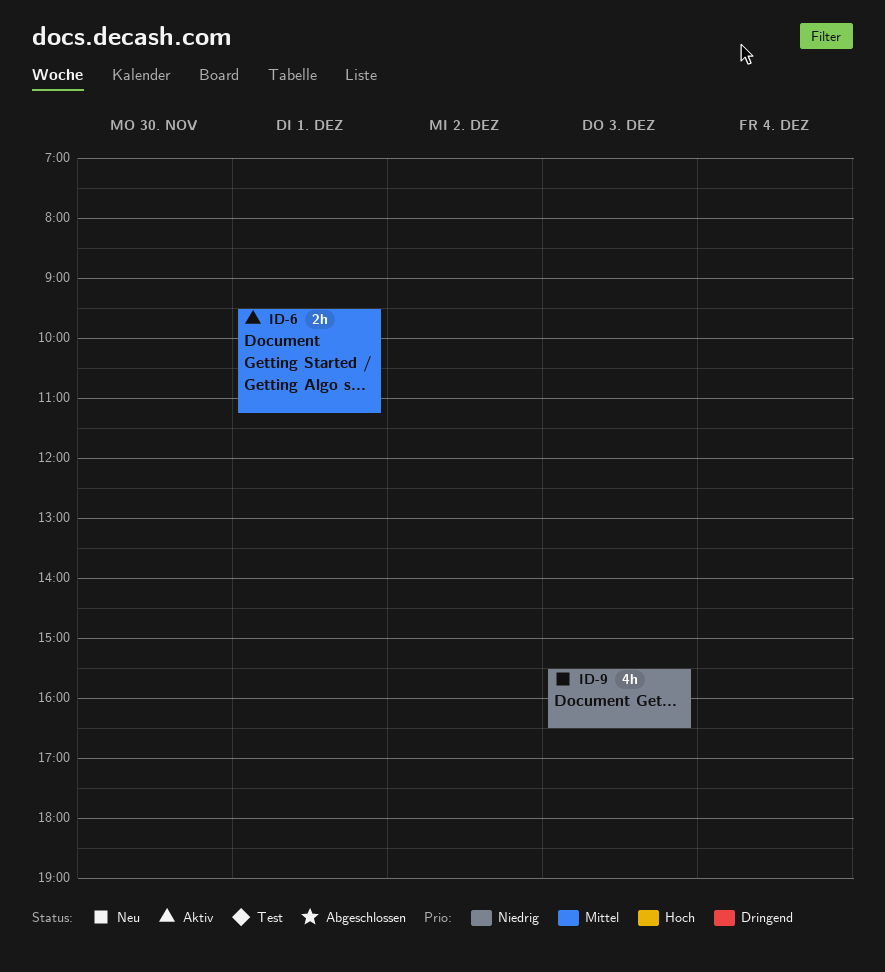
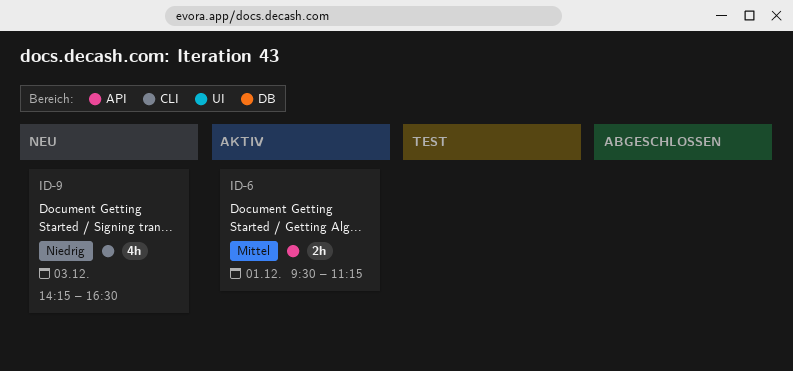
ID-9, begins: 15:30 -> 14:15

